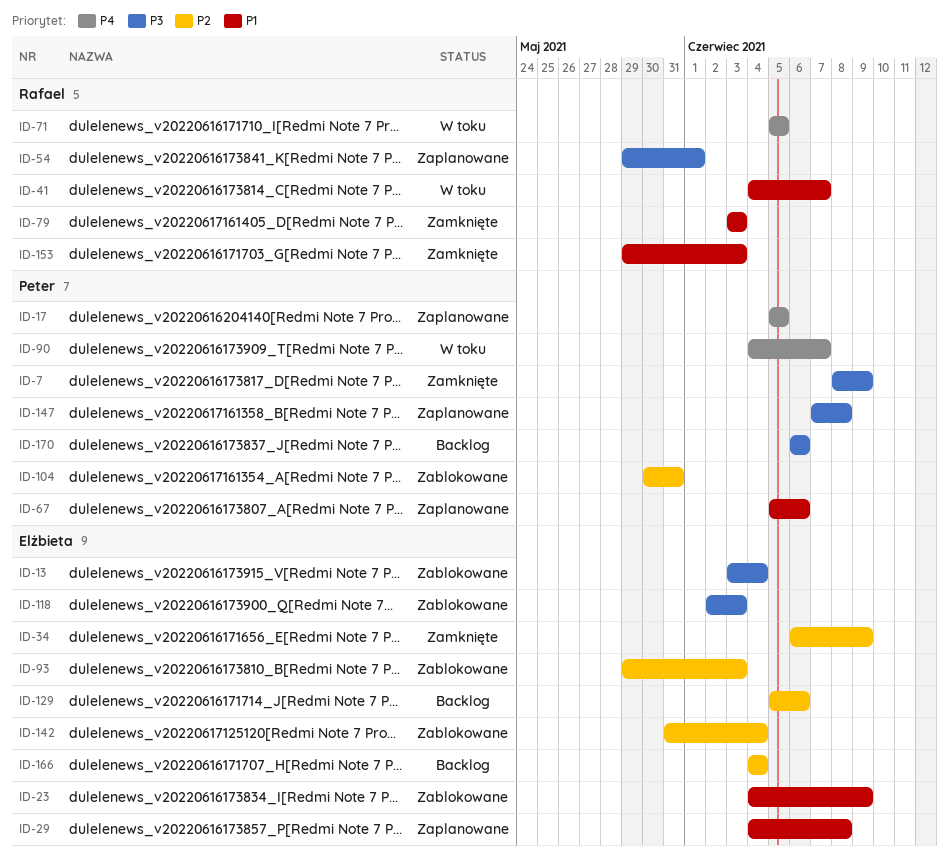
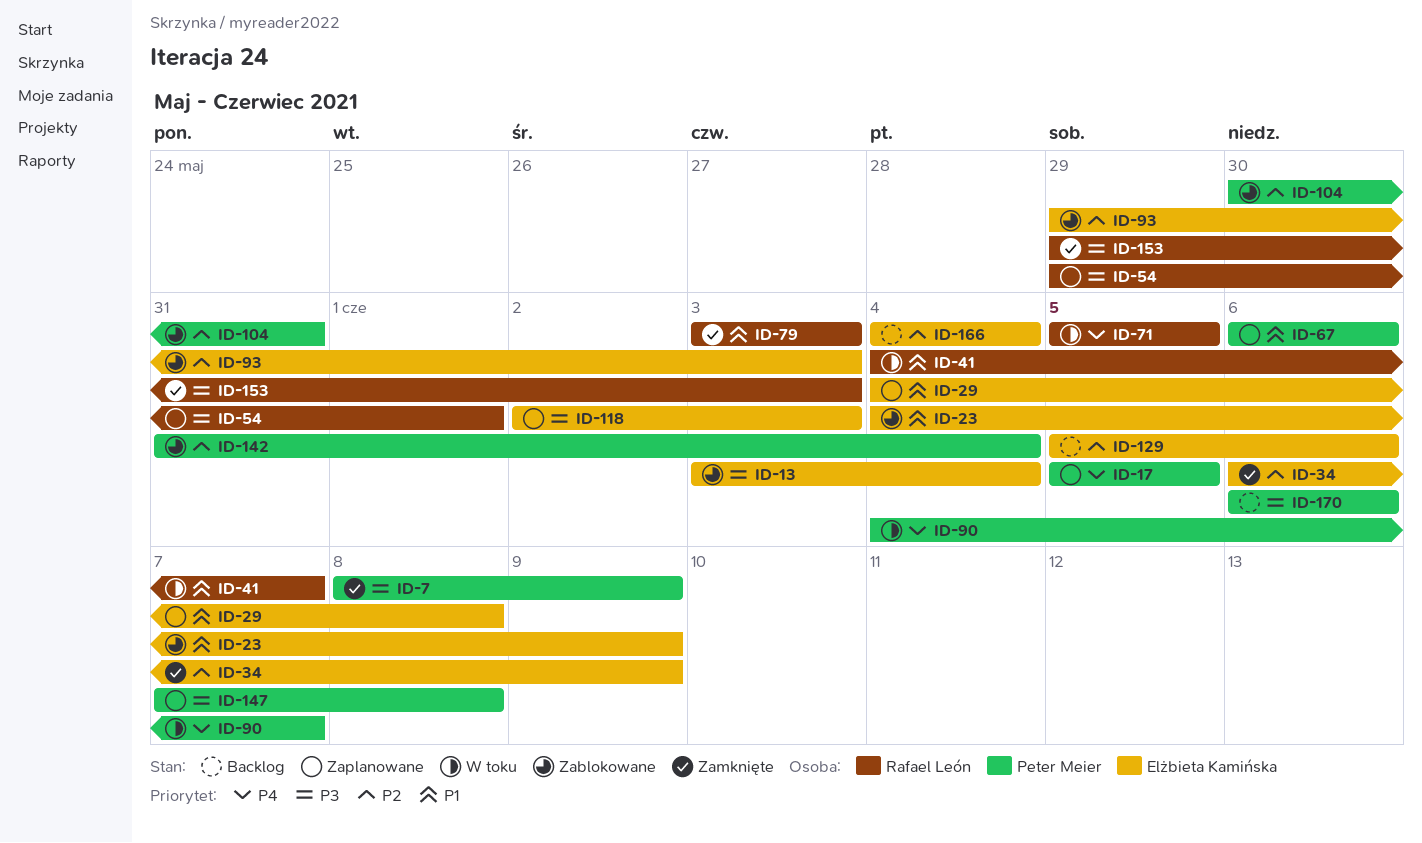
ID-67, start: Jun 5 -> Jun 6
ID-118, status: Zablokowane -> Zaplanowane
ID-142, owner: Elżbieta Kamińska -> Peter Meier
ID-153, priority: P1 -> P3

